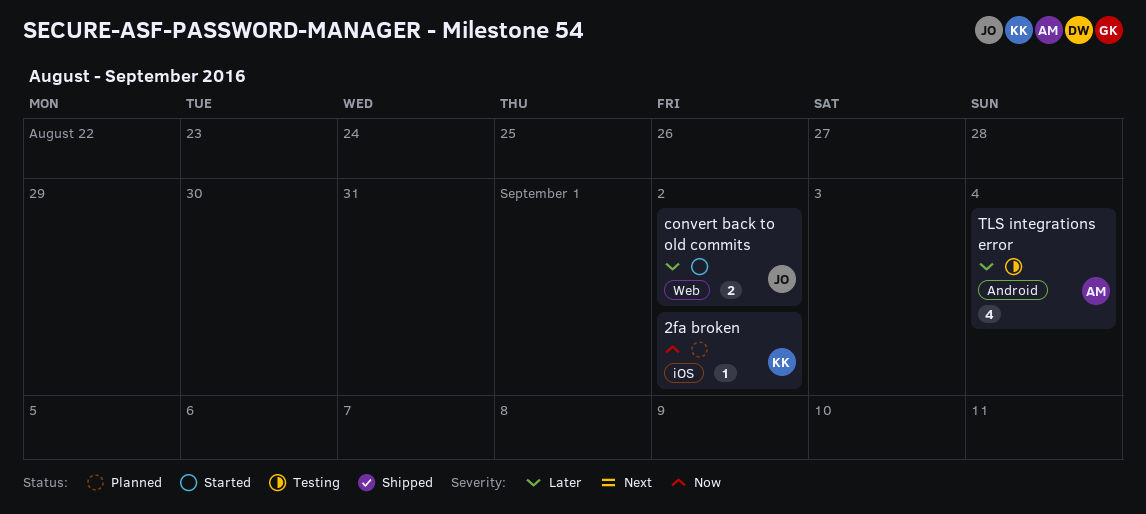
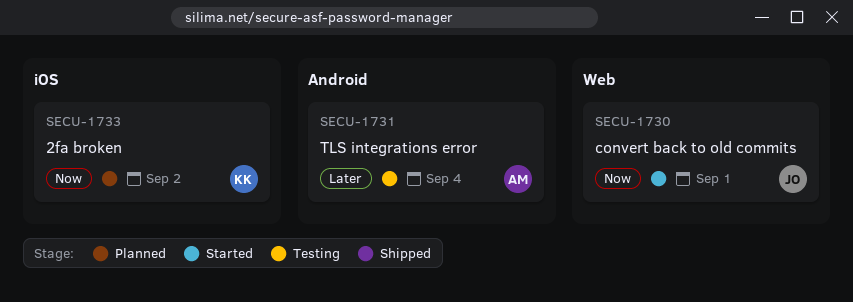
convert back to old commits, priority: Later -> Now
convert back to old commits, due: Sep 2 -> Sep 1

